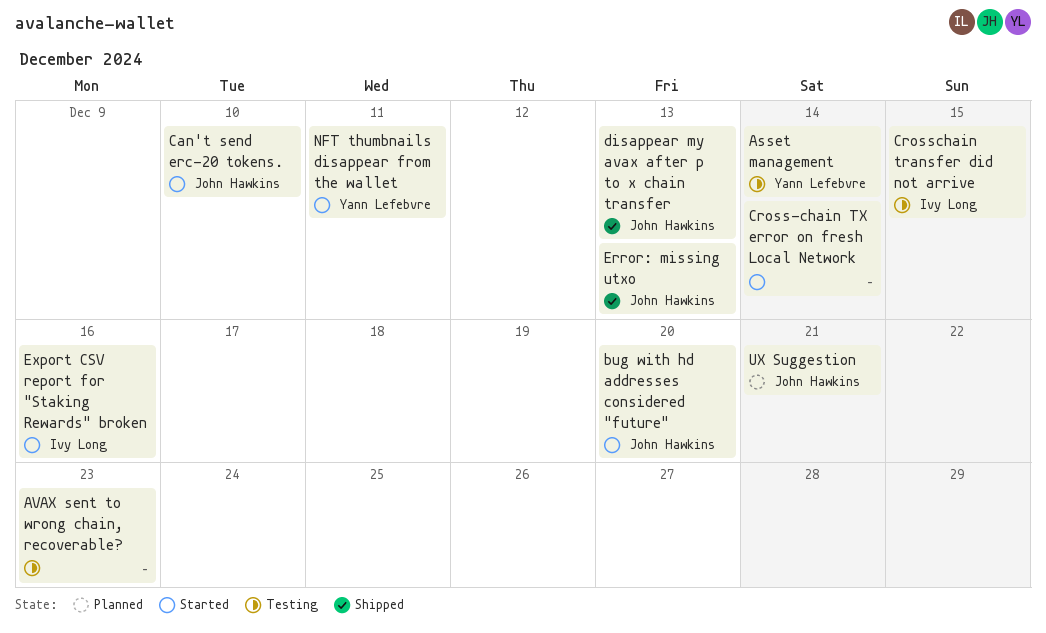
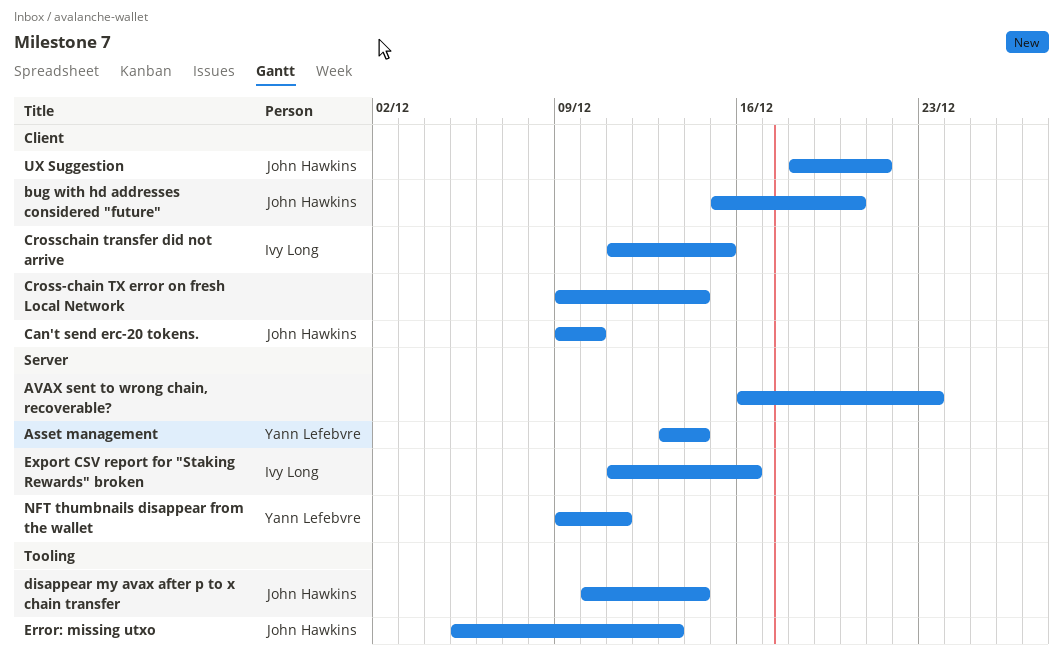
disappear my avax after p to x chain transfer, due: Dec 13 -> Dec 14

